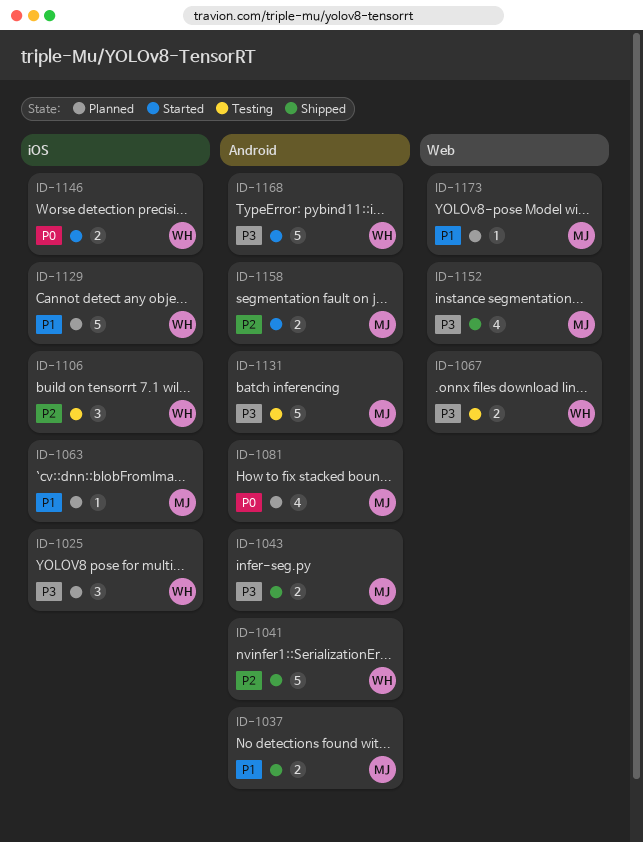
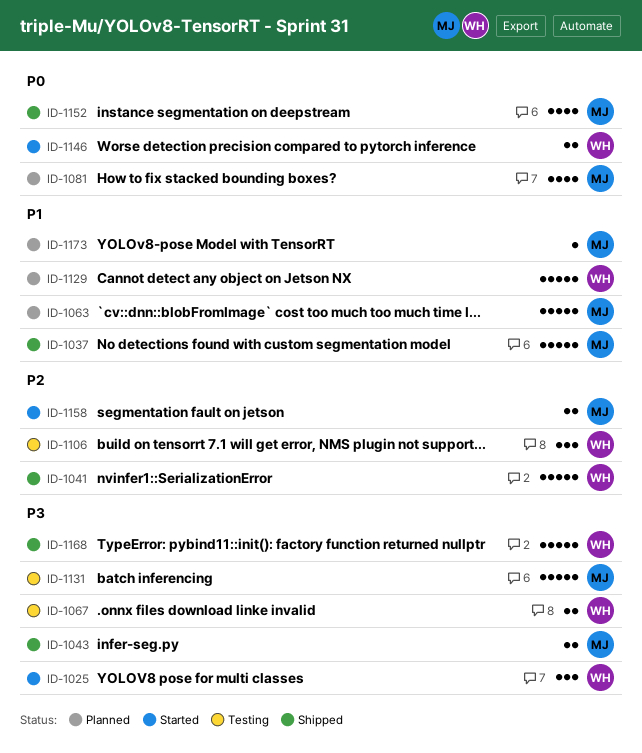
ID-1025, status: Planned -> Started
ID-1037, estimate: 2 -> 5
ID-1063, estimate: 1 -> 5
ID-1152, priority: P3 -> P0
ID-1168, status: Started -> Shipped

